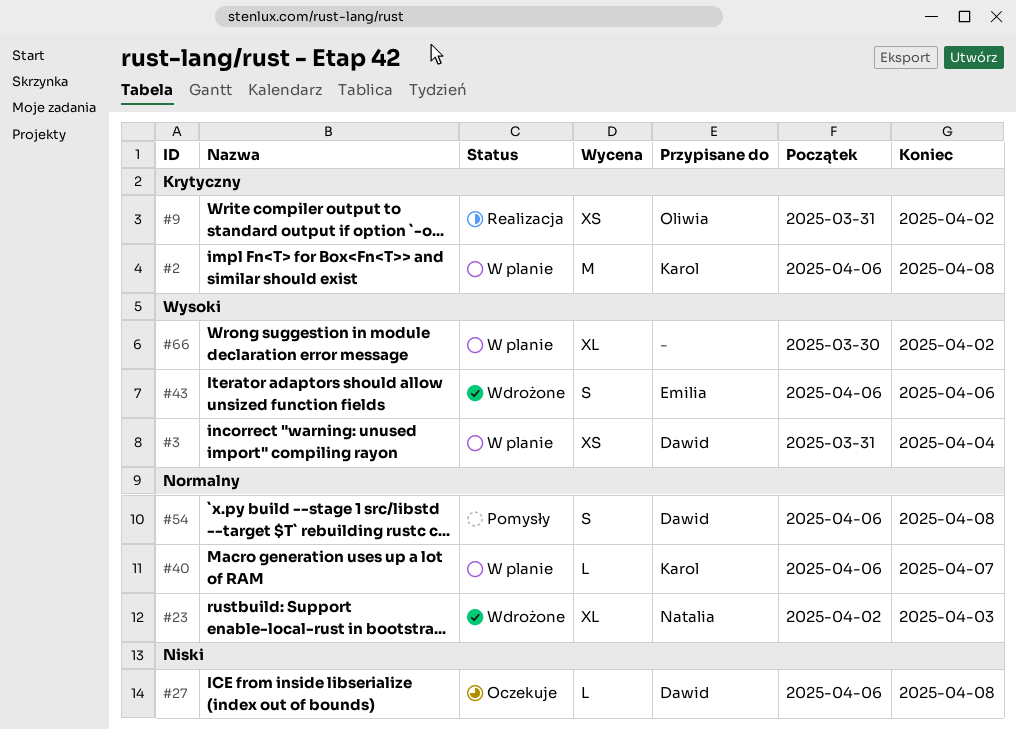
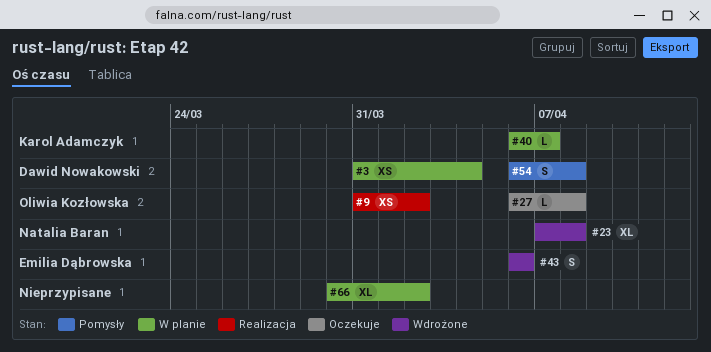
#2: present -> none
#23, start: Apr 2 -> Apr 7
#23, due: Apr 3 -> Apr 8
#27, owner: Dawid Nowakowski -> Oliwia Kozłowska

